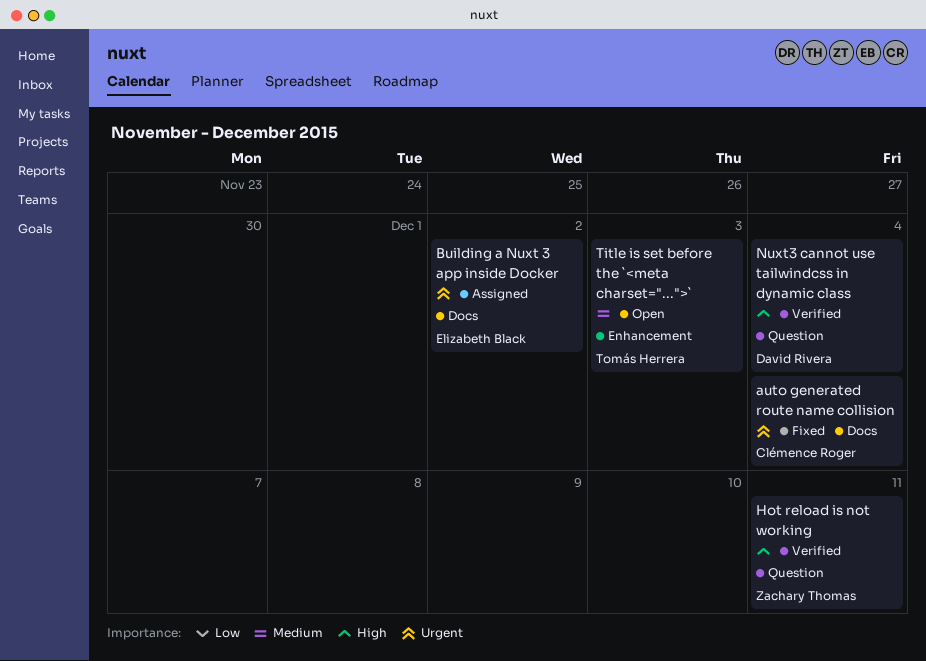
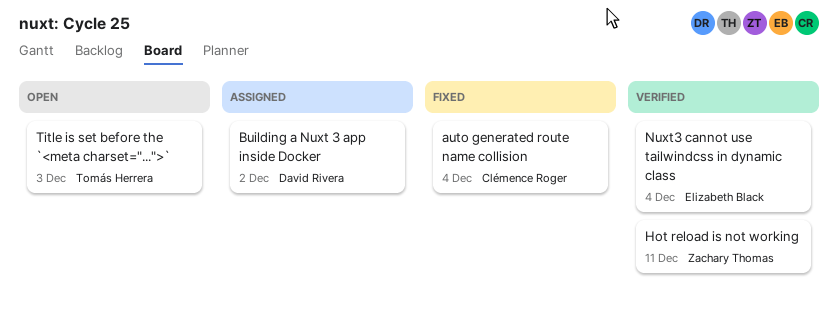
Building a Nuxt 3 app inside Docker, owner: Elizabeth Black -> David Rivera
Nuxt3 cannot use tailwindcss in dynamic class, owner: David Rivera -> Elizabeth Black

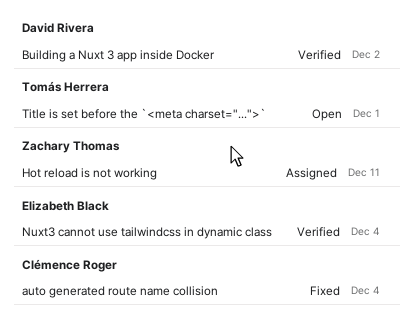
Building a Nuxt 3 app inside Docker, status: Assigned -> Verified
Hot reload is not working, status: Verified -> Assigned
Title is set before the `<meta charset="...">`, due: Dec 3 -> Dec 1

